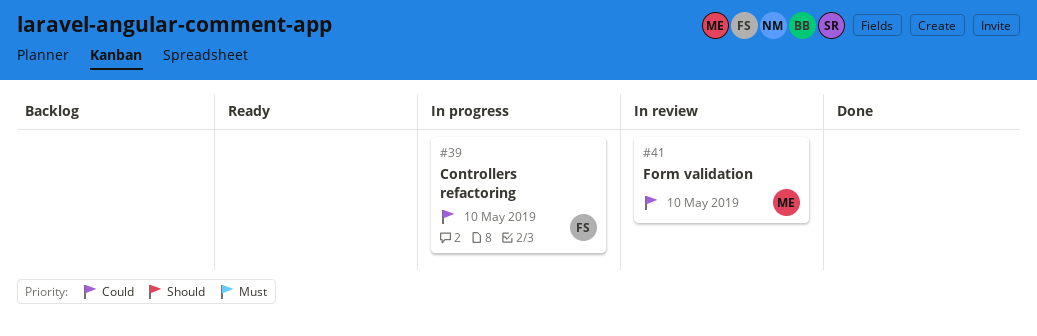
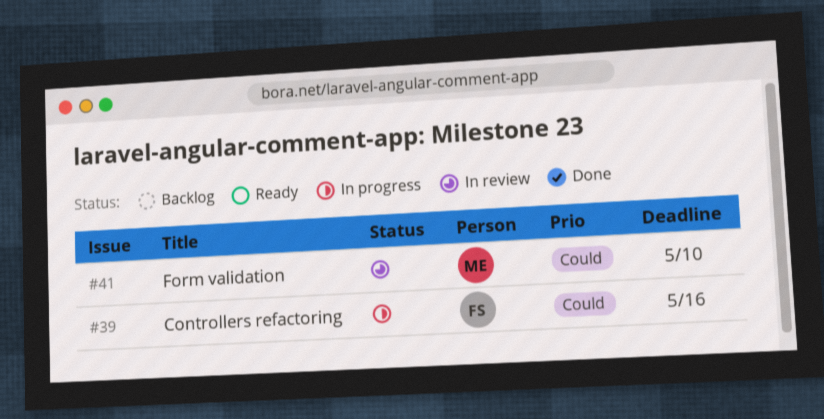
#39, due: May 10 -> May 16

